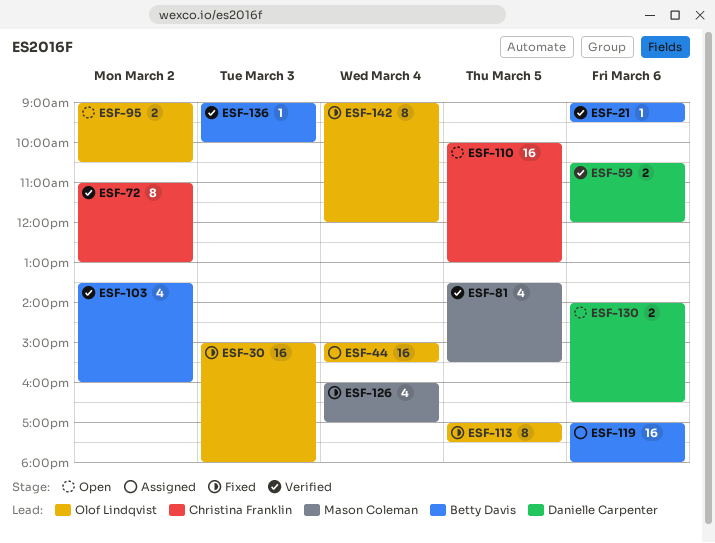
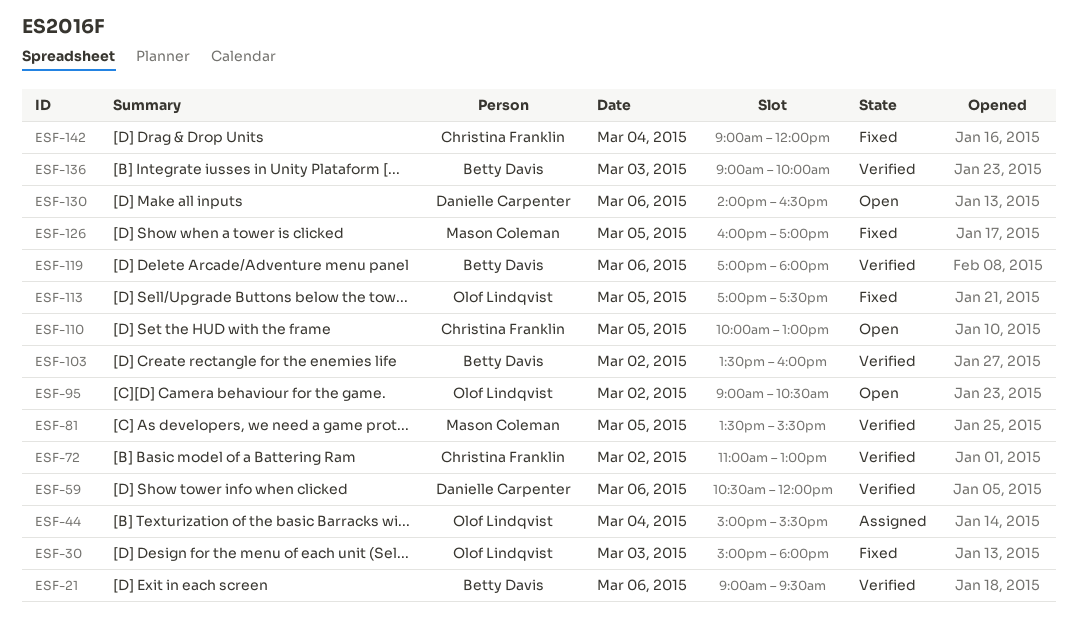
ESF-119, status: Assigned -> Verified
ESF-126, day: Mar 4 -> Mar 5
ESF-142, owner: Olof Lindqvist -> Christina Franklin

